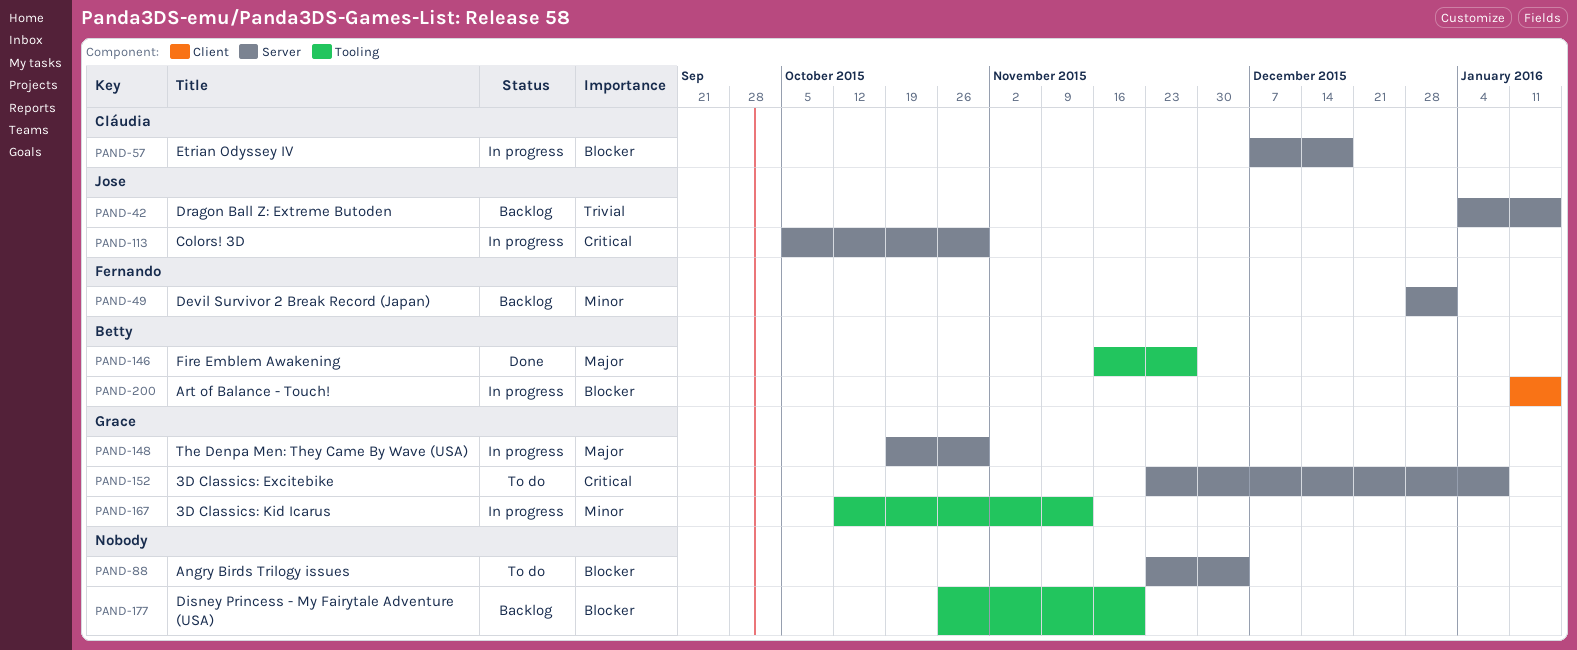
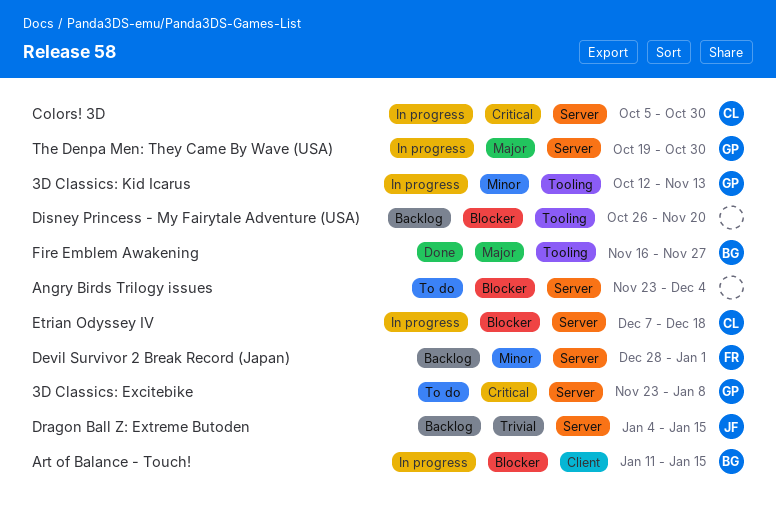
Colors! 3D, owner: Jose -> Cláudia

